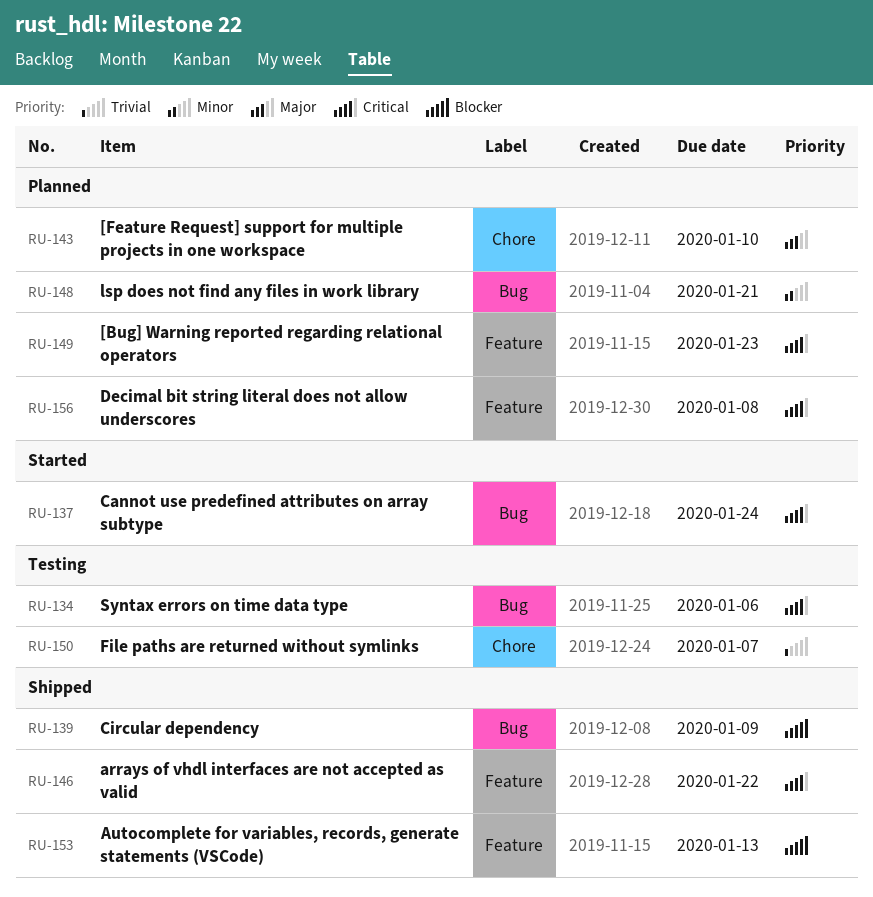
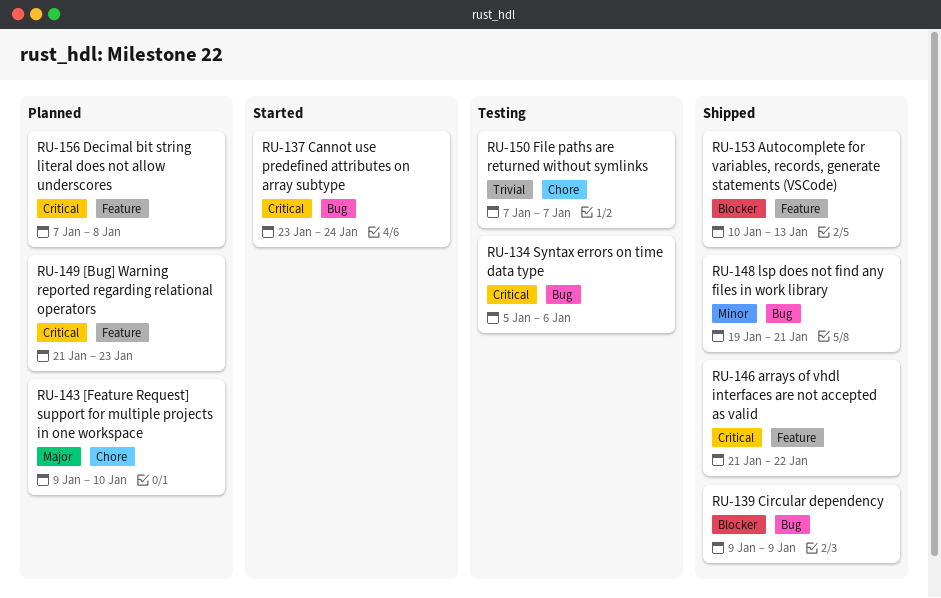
RU-148, status: Planned -> Shipped

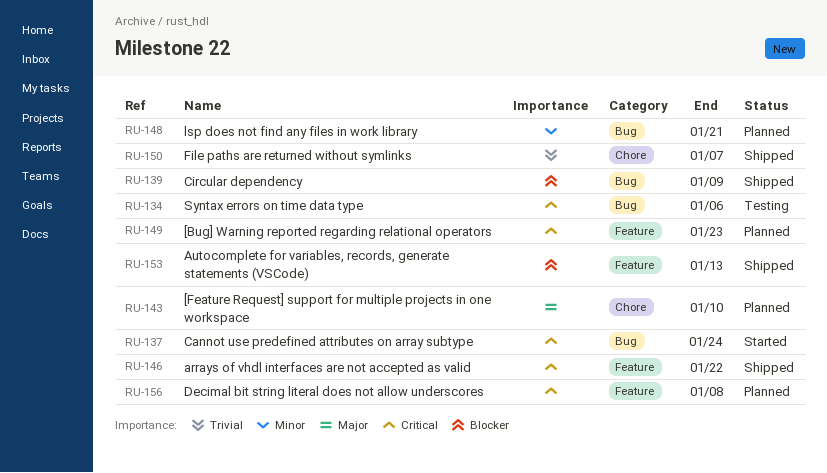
RU-148, status: Shipped -> Planned
RU-150, status: Testing -> Shipped

